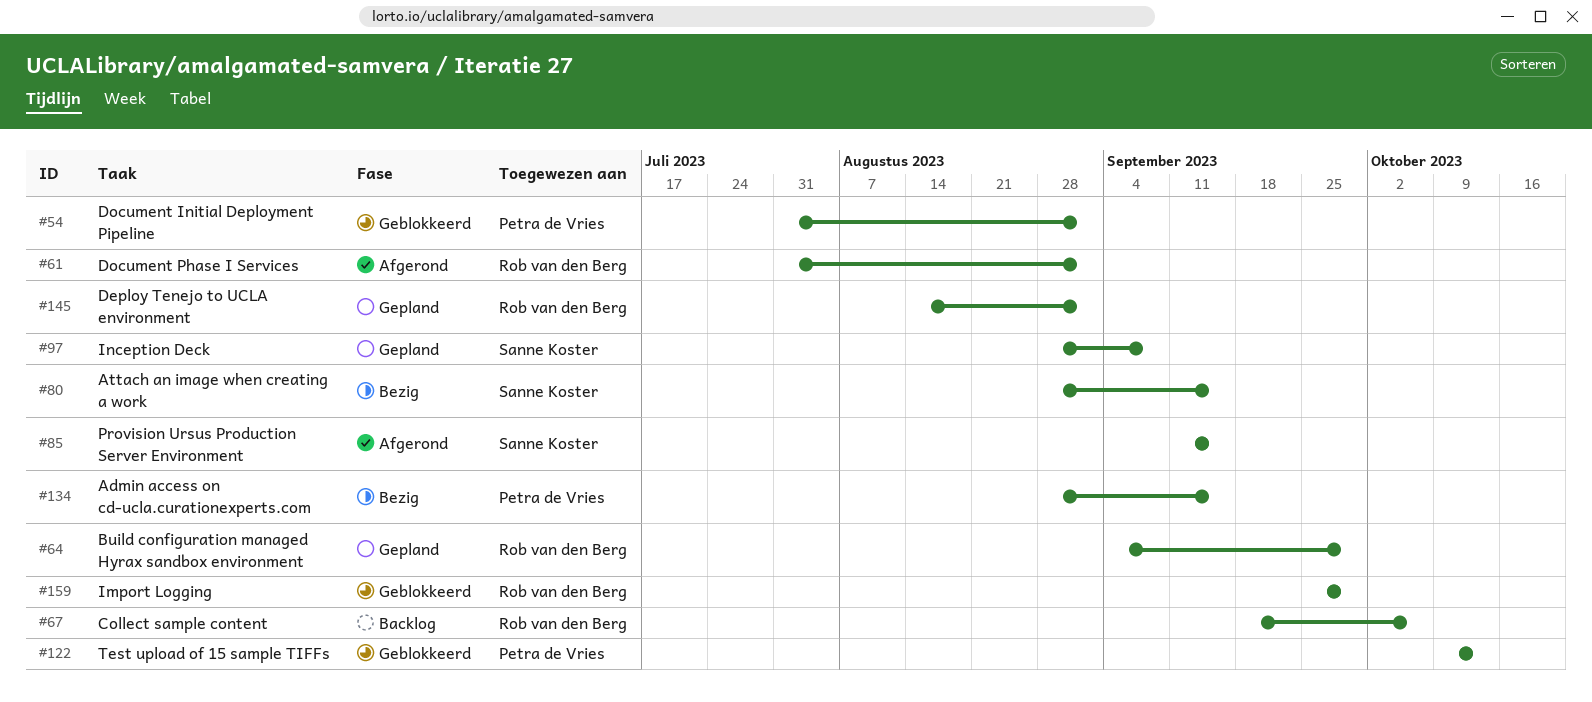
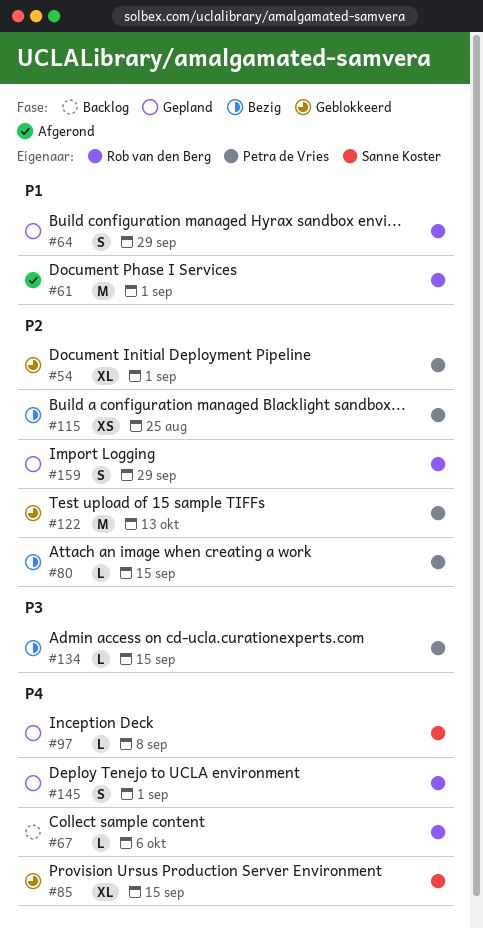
#80, owner: Sanne Koster -> Petra de Vries
#85, status: Afgerond -> Geblokkeerd
#115: none -> present
#159, status: Geblokkeerd -> Gepland

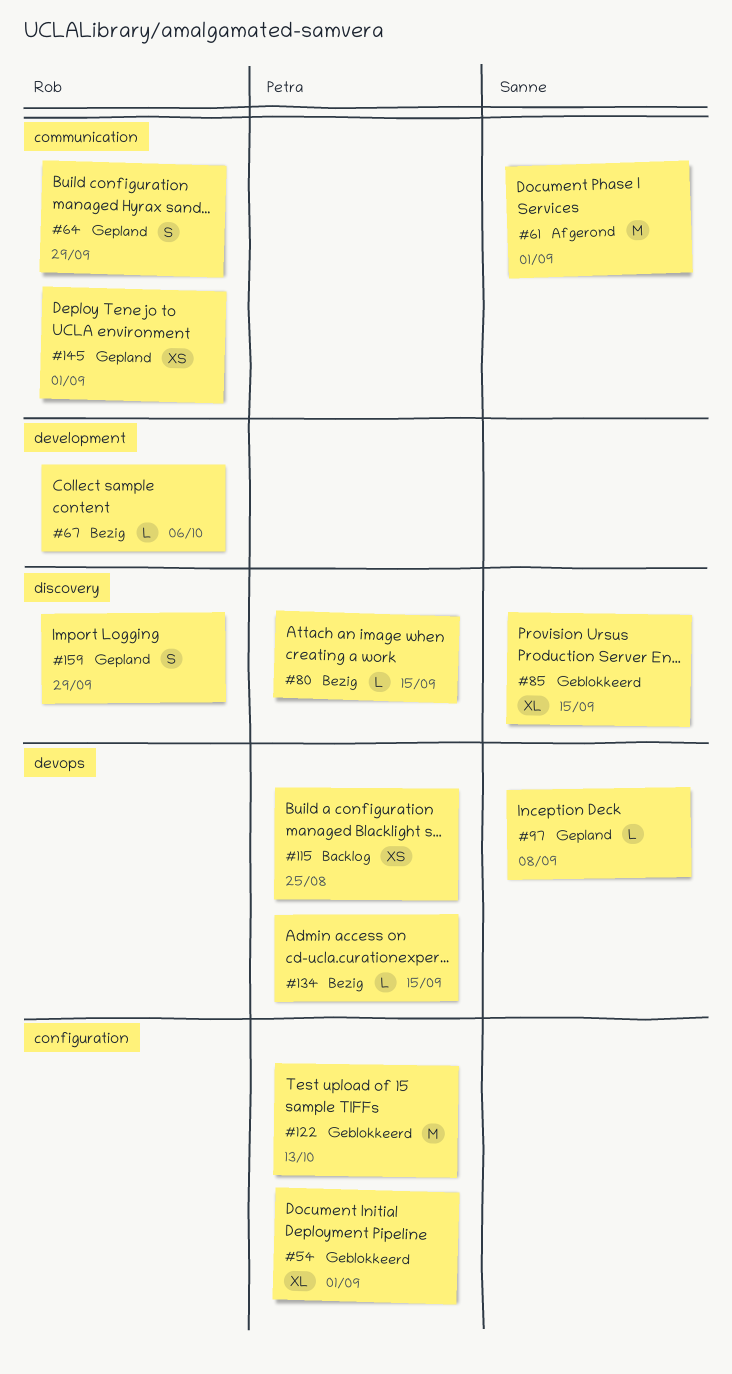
#61, owner: Rob van den Berg -> Sanne Koster
#67, status: Backlog -> Bezig
#115, status: Bezig -> Backlog
#145, estimate: S -> XS

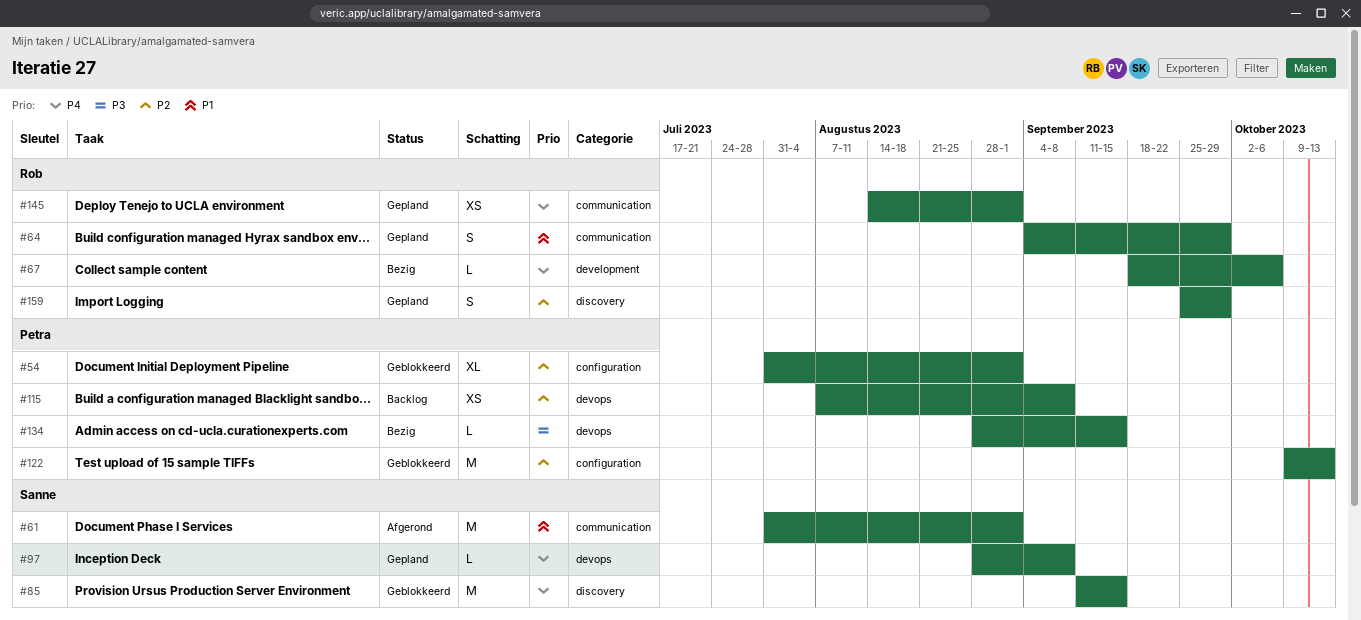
#80: present -> none
#85, estimate: XL -> M
#115, due: Aug 25 -> Sep 8

